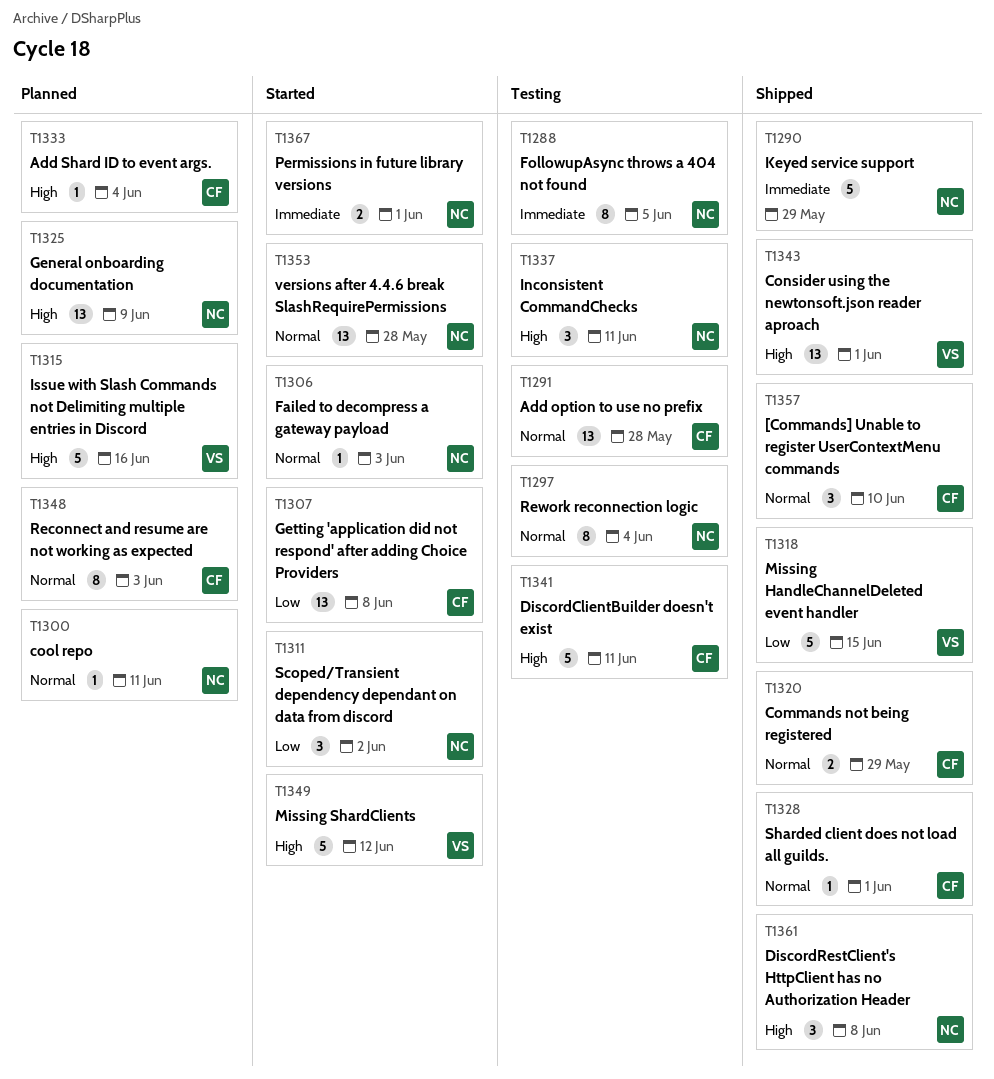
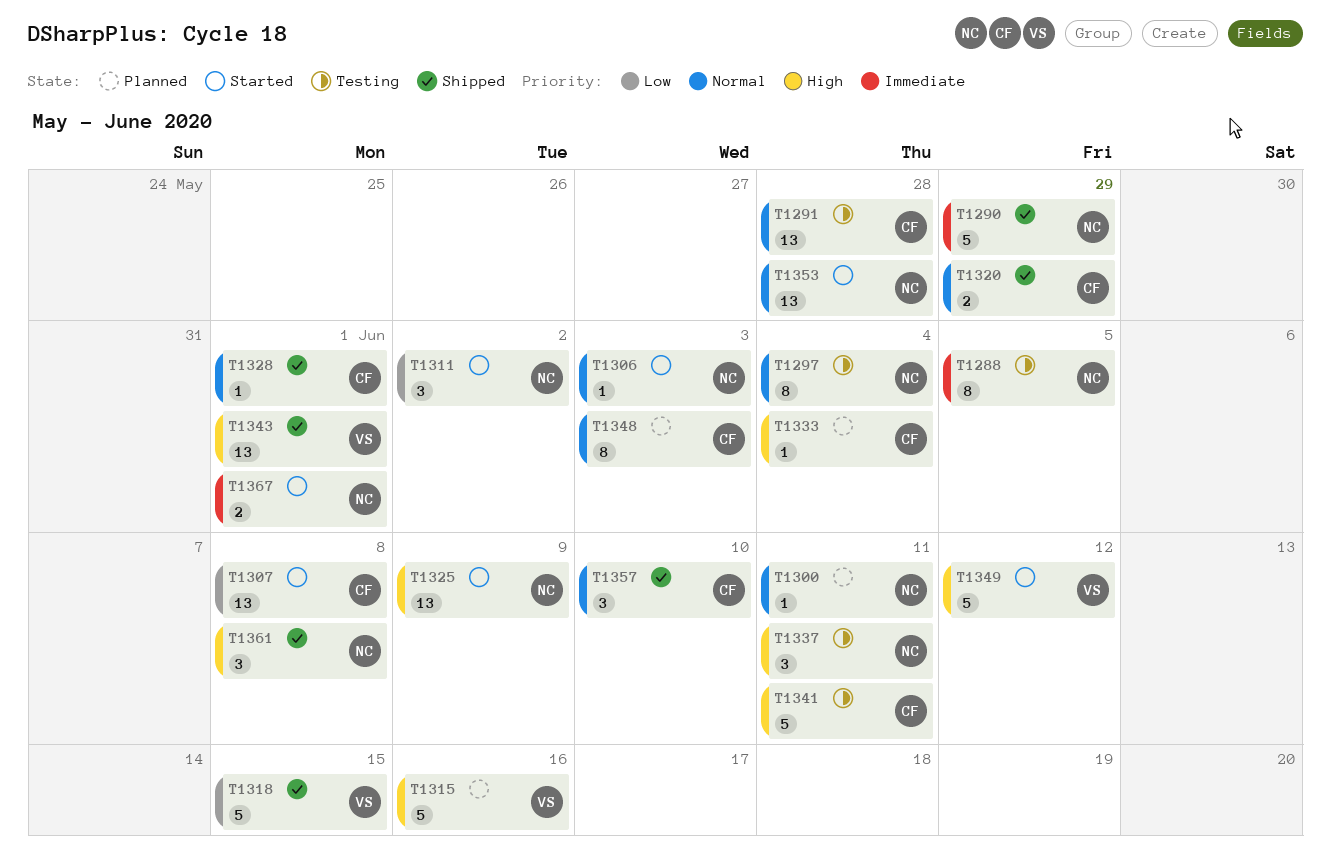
T1325, status: Planned -> Started

